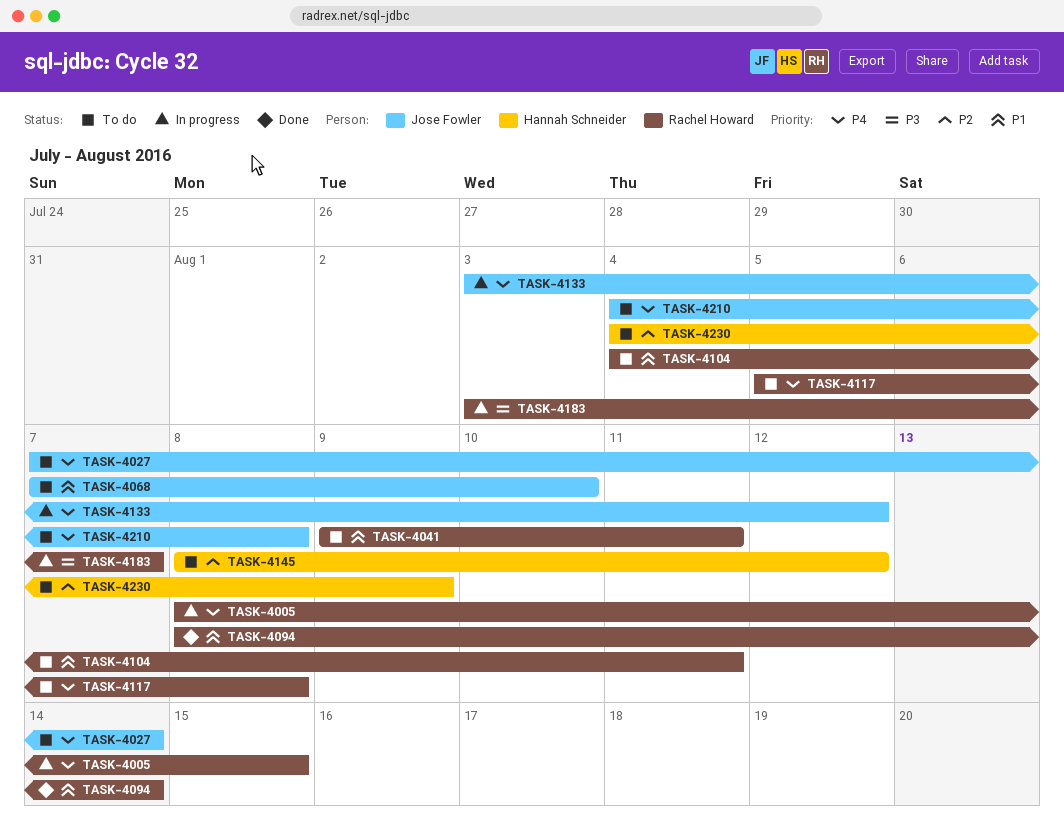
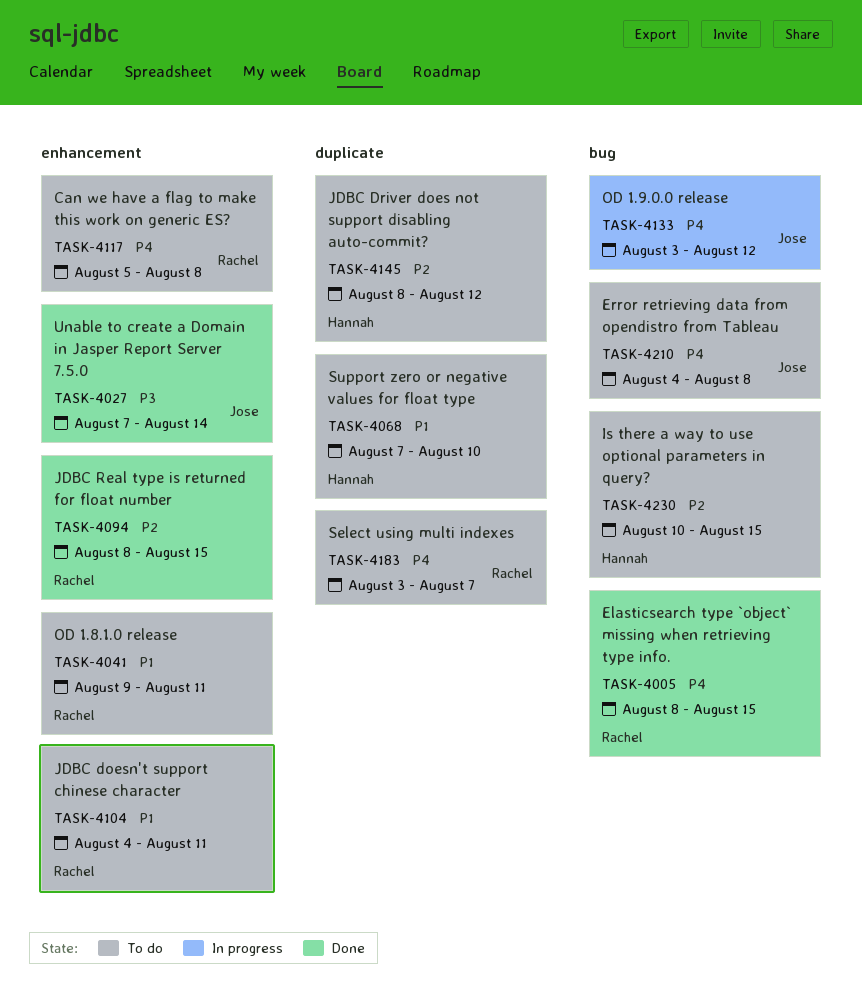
TASK-4005, status: In progress -> Done
TASK-4027, status: To do -> Done
TASK-4027, priority: P4 -> P3
TASK-4068, owner: Jose Fowler -> Hannah Schneider
TASK-4094, priority: P1 -> P2
TASK-4094, due: Aug 14 -> Aug 15
TASK-4183, status: In progress -> To do
TASK-4183, priority: P3 -> P4
TASK-4230, start: Aug 4 -> Aug 10
TASK-4230, due: Aug 9 -> Aug 15

